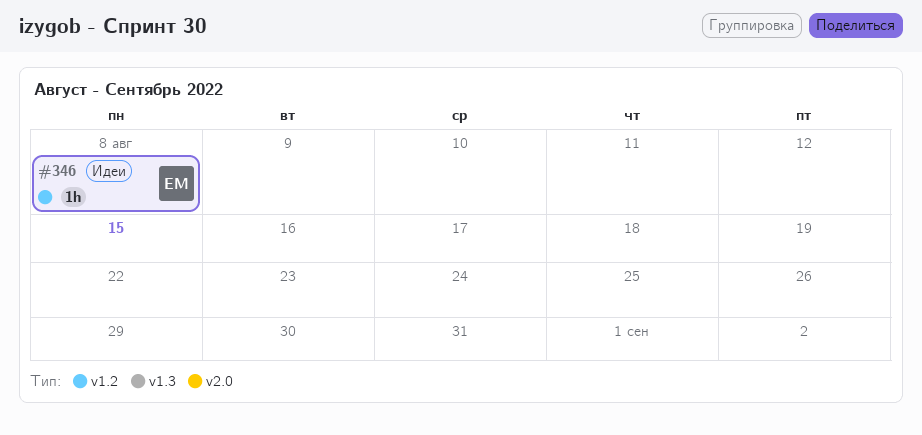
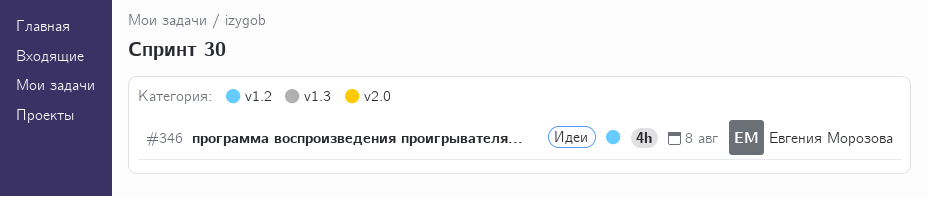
#346, estimate: 1h -> 4h

